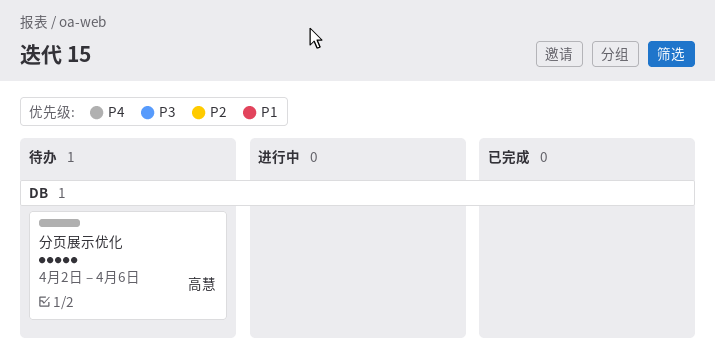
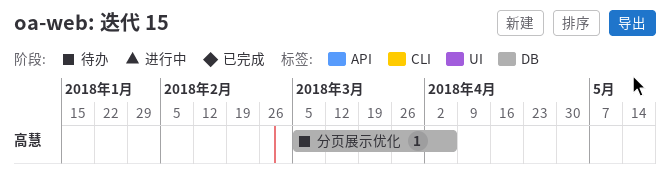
分页展示优化, estimate: 5 -> 1
分页展示优化, start: Apr 2 -> Mar 5

